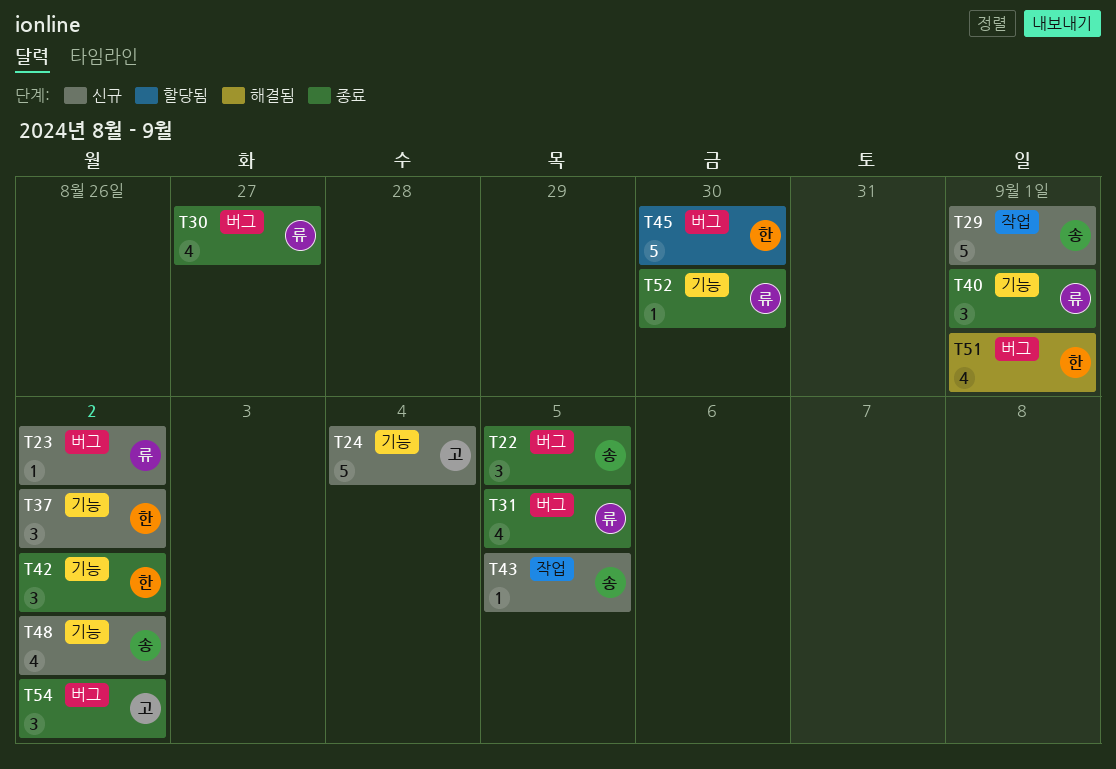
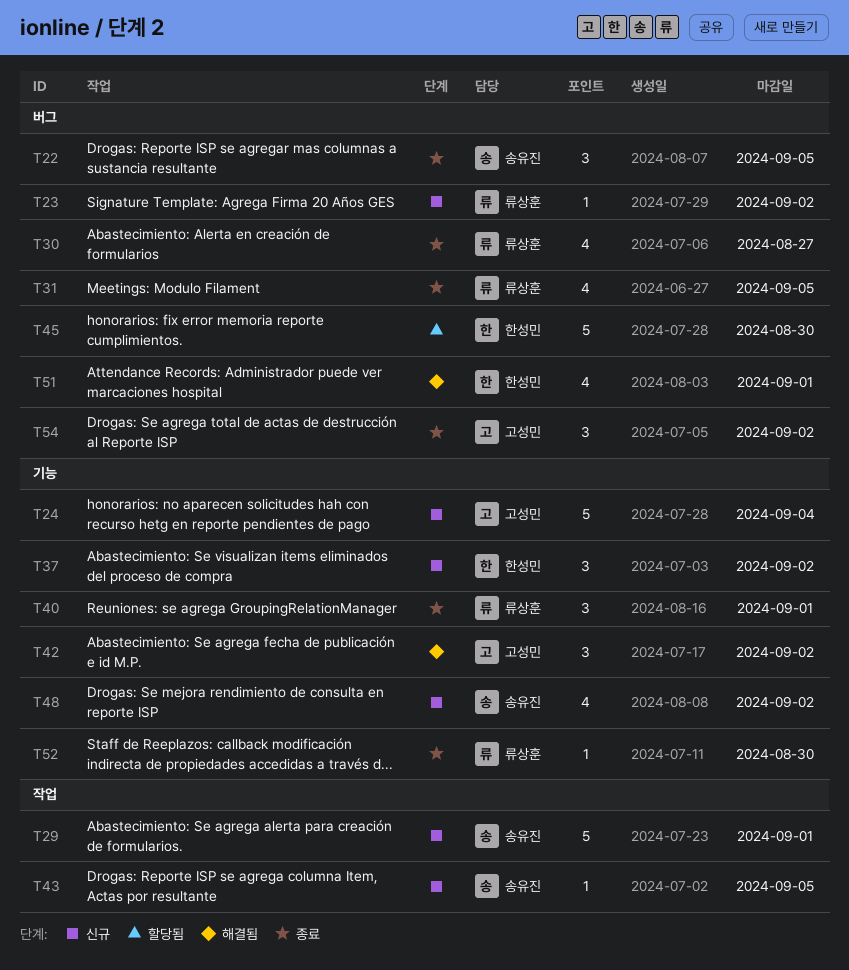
T42, status: 종료 -> 해결됨
T42, owner: 한성민 -> 고성민

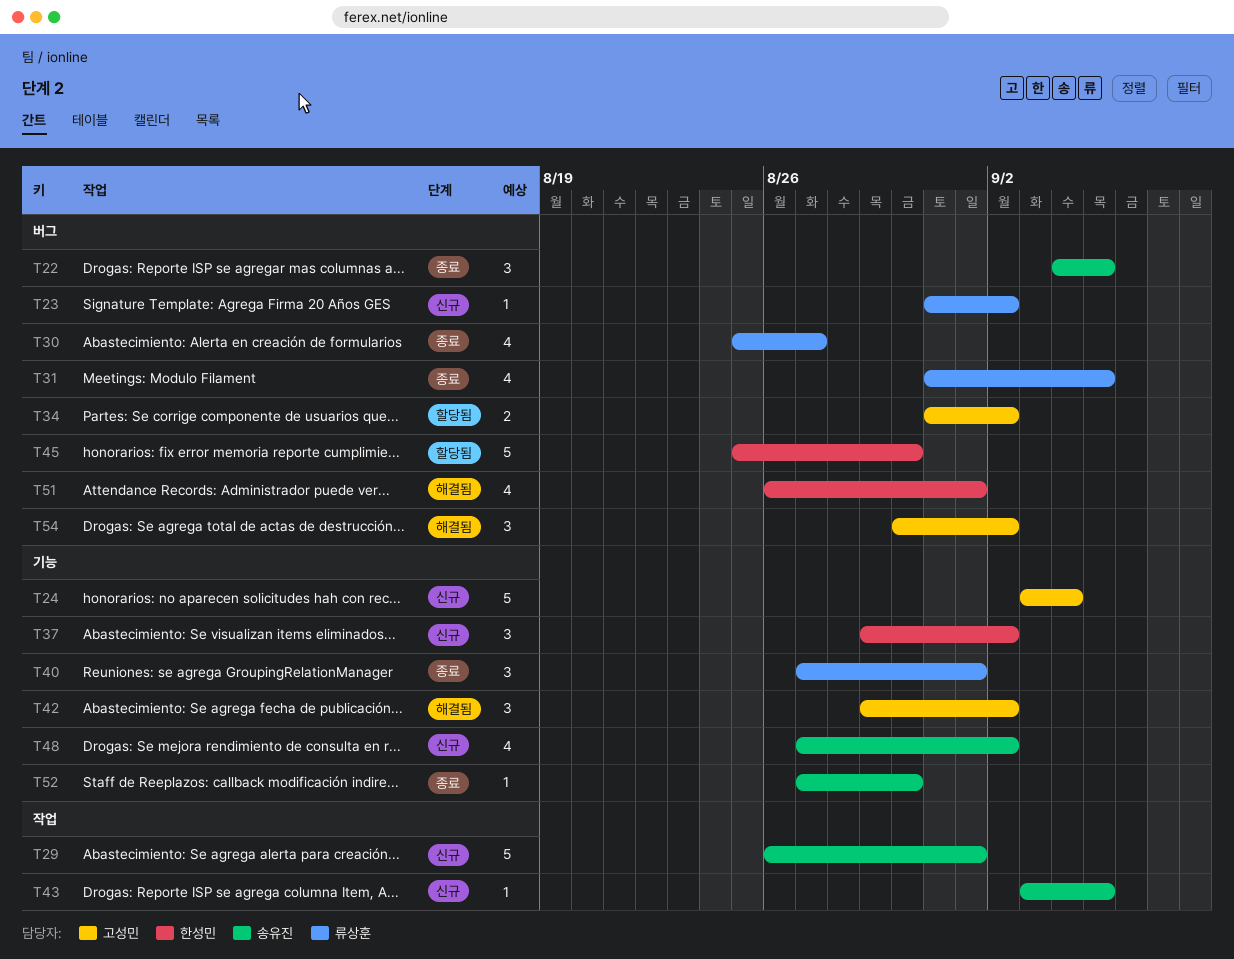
T34: none -> present
T52, owner: 류상훈 -> 송유진
T54, status: 종료 -> 해결됨

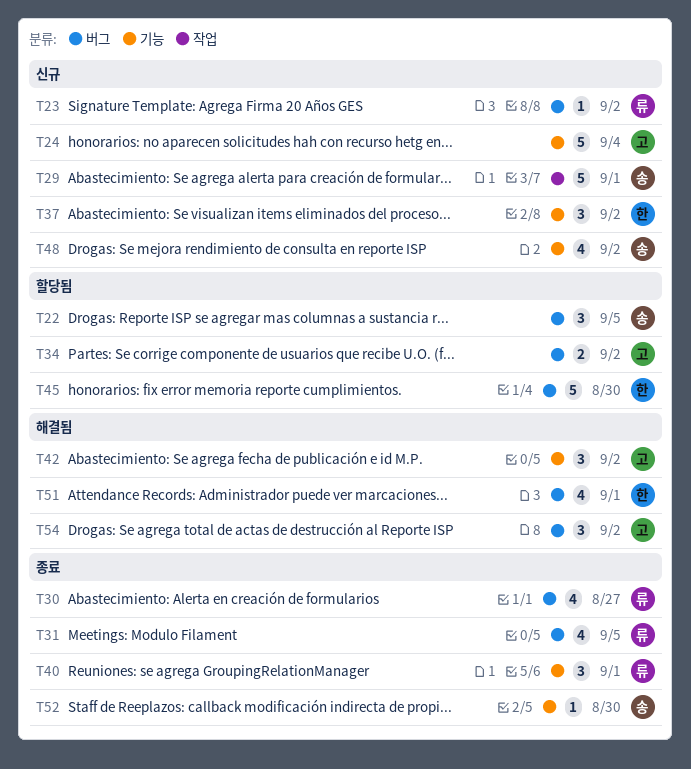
T22, status: 종료 -> 할당됨
T43: present -> none

